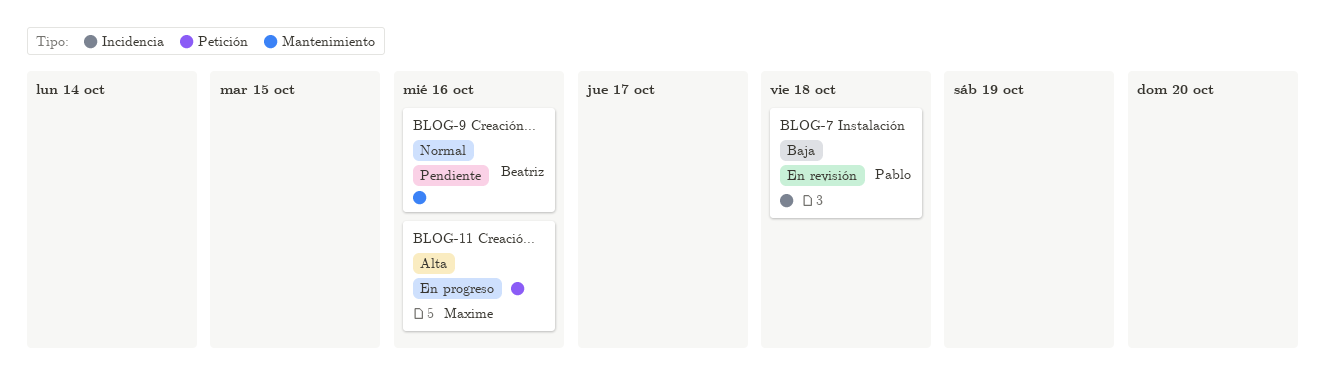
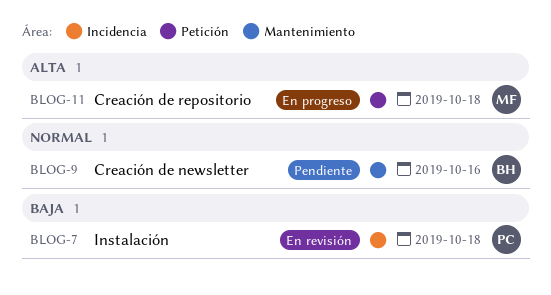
BLOG-11, due: Oct 16 -> Oct 18

